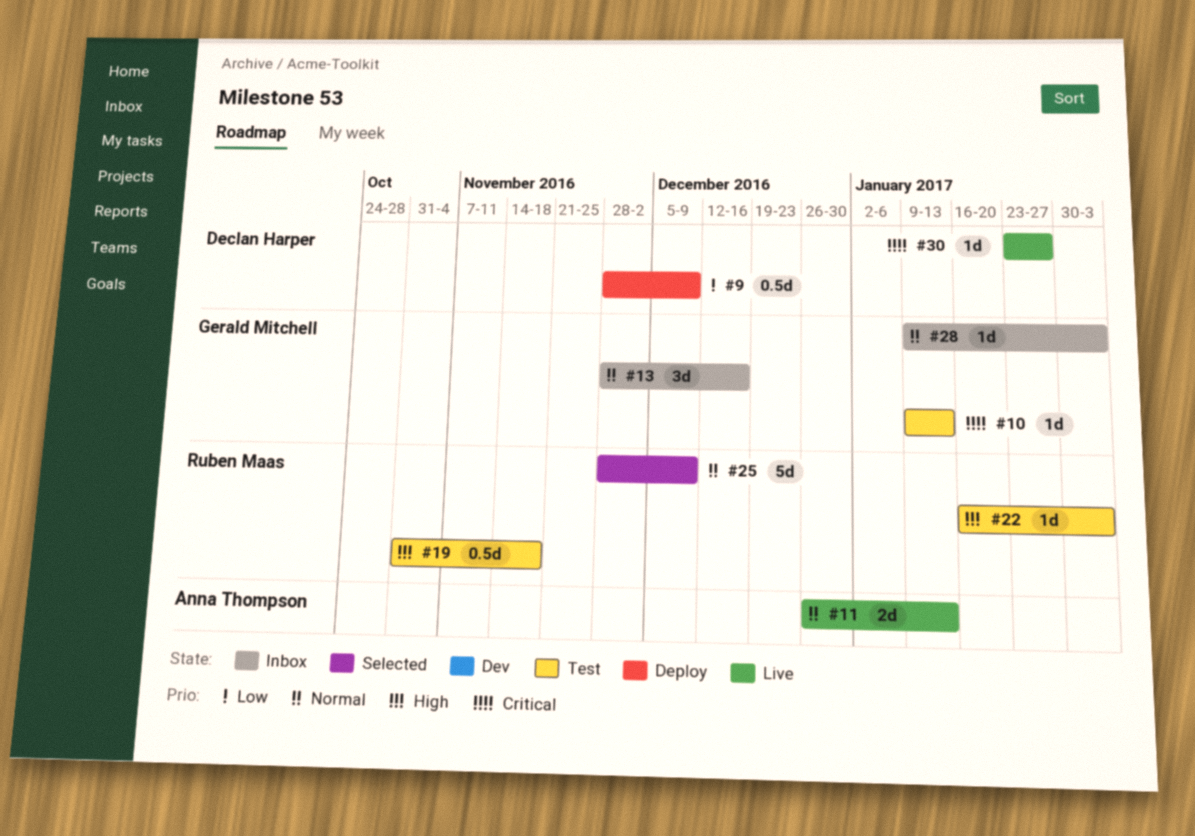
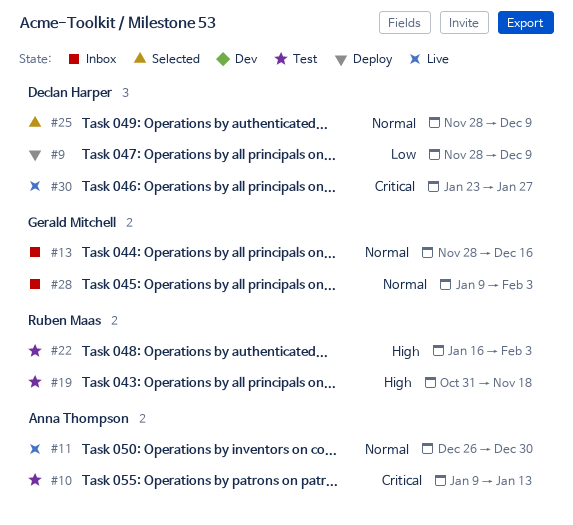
#10, owner: Gerald Mitchell -> Anna Thompson
#11, due: Jan 13 -> Dec 30
#25, owner: Ruben Maas -> Declan Harper

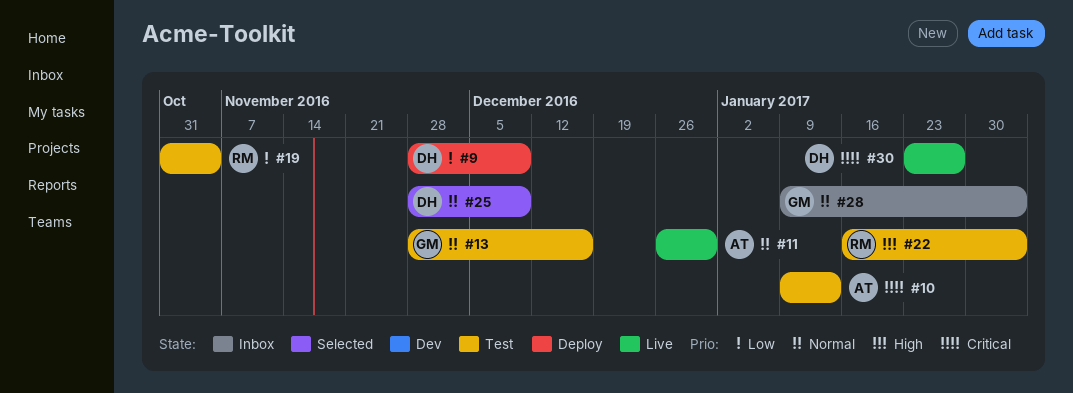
#13, status: Inbox -> Test
#19, priority: High -> Low
#19, due: Nov 18 -> Nov 4

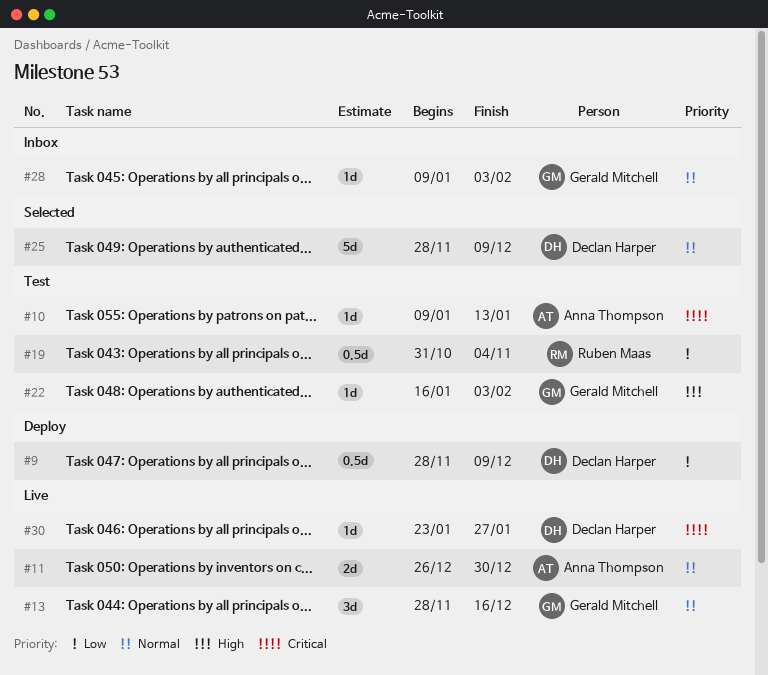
#13, status: Test -> Live
#22, owner: Ruben Maas -> Gerald Mitchell

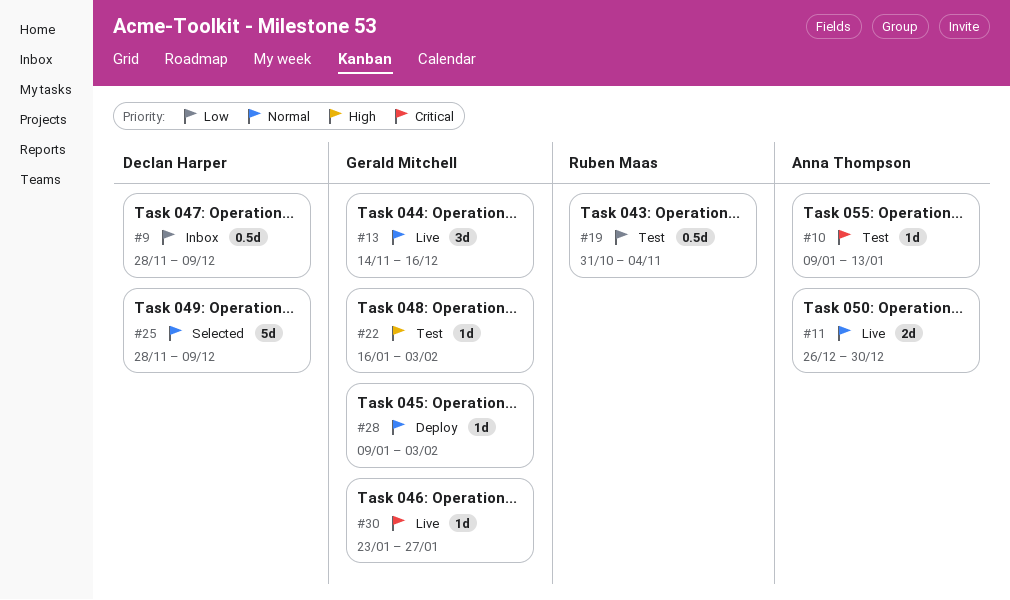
#9, status: Deploy -> Inbox
#13, start: Nov 28 -> Nov 14
#28, status: Inbox -> Deploy
#30, owner: Declan Harper -> Gerald Mitchell

